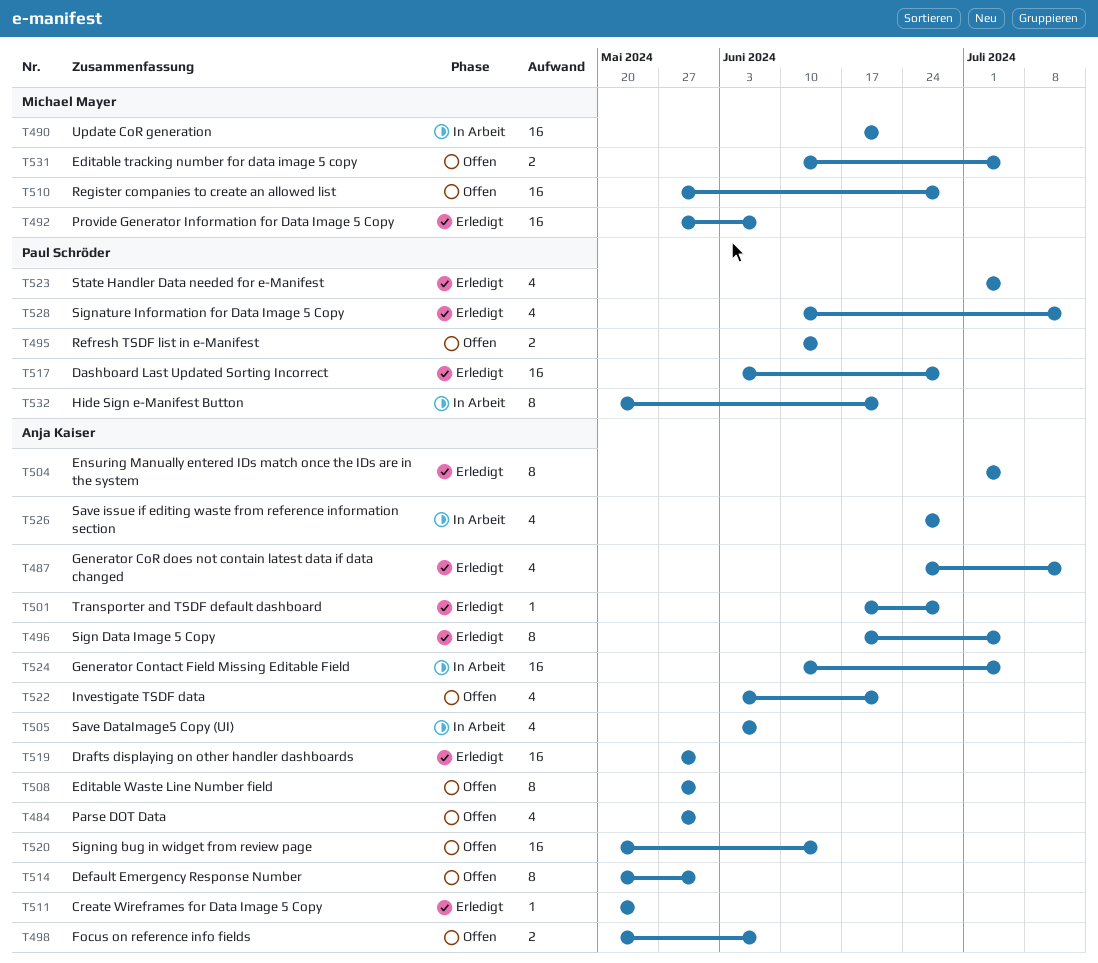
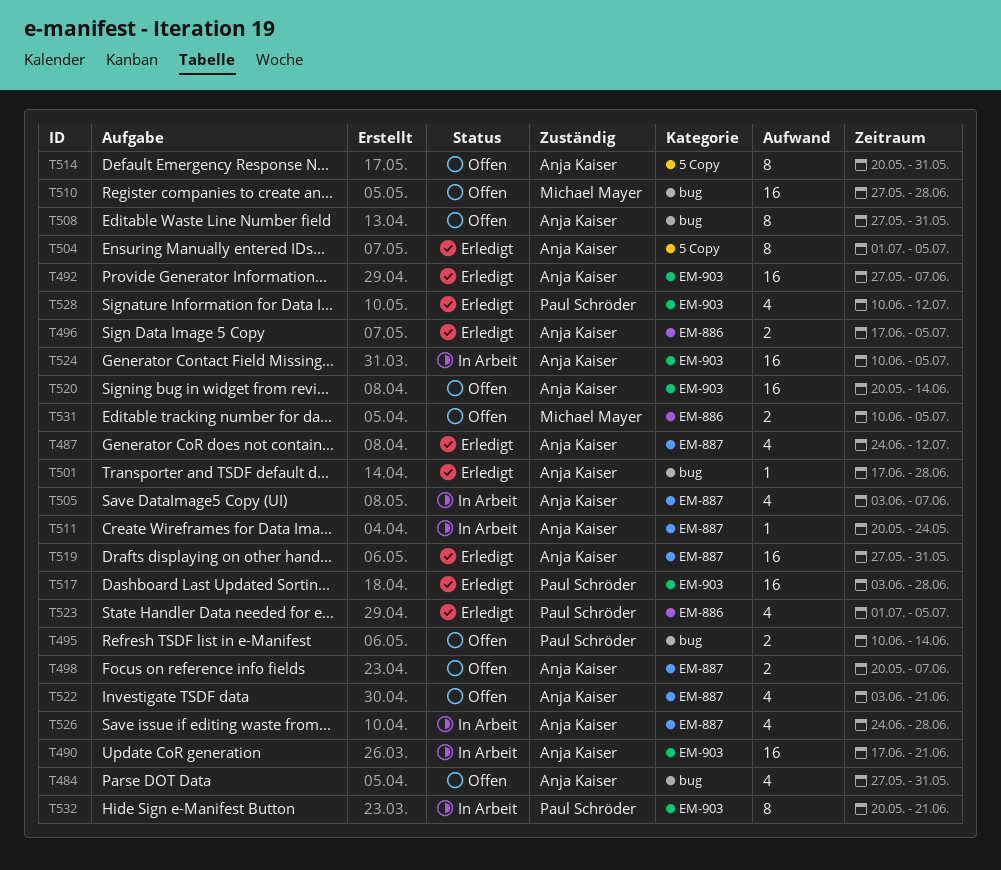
T490, owner: Michael Mayer -> Anja Kaiser
T492, owner: Michael Mayer -> Anja Kaiser
T496, estimate: 8 -> 2
T511, status: Erledigt -> In Arbeit

